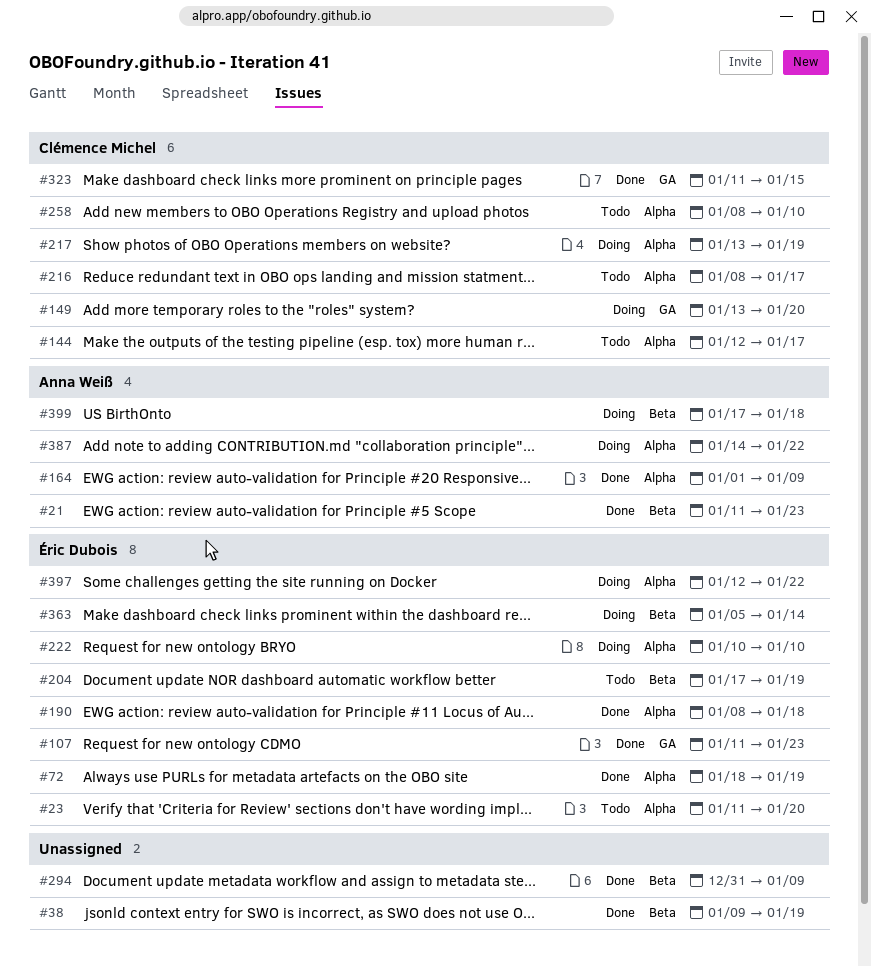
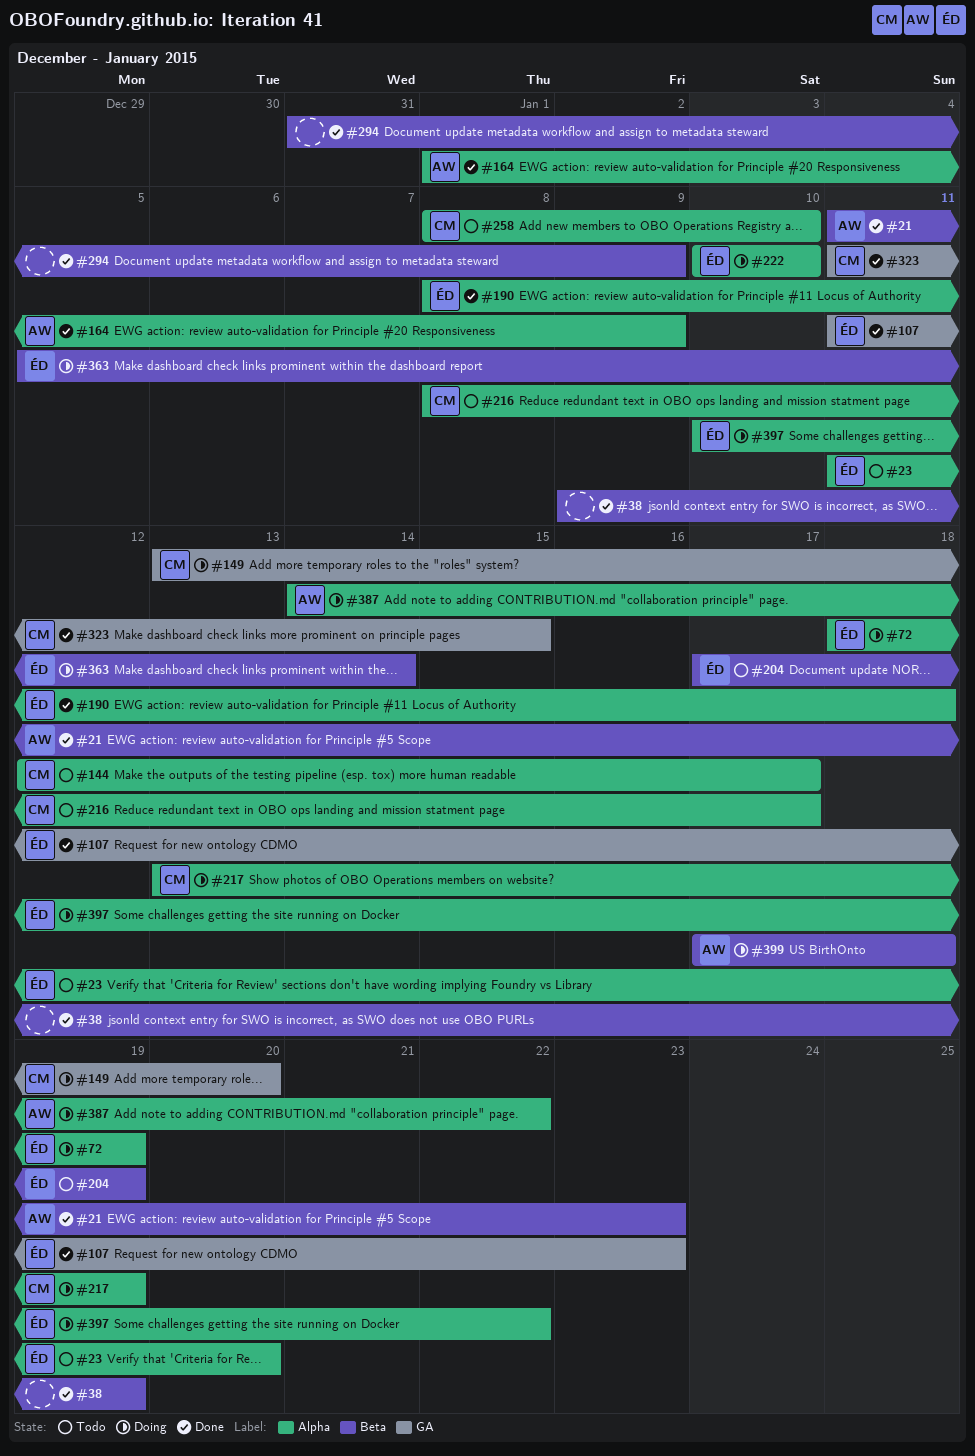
#72, status: Done -> Doing
#397, start: Jan 12 -> Jan 10

